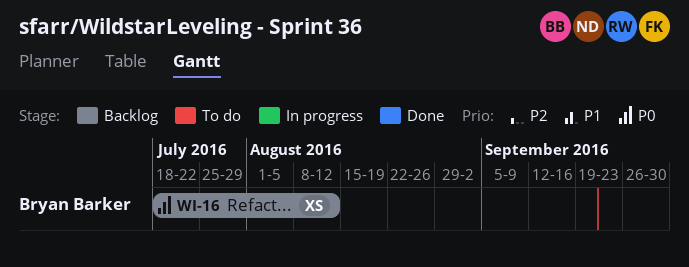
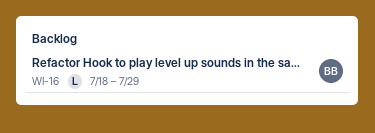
WI-16, estimate: XS -> L
WI-16, due: Aug 12 -> Jul 29

